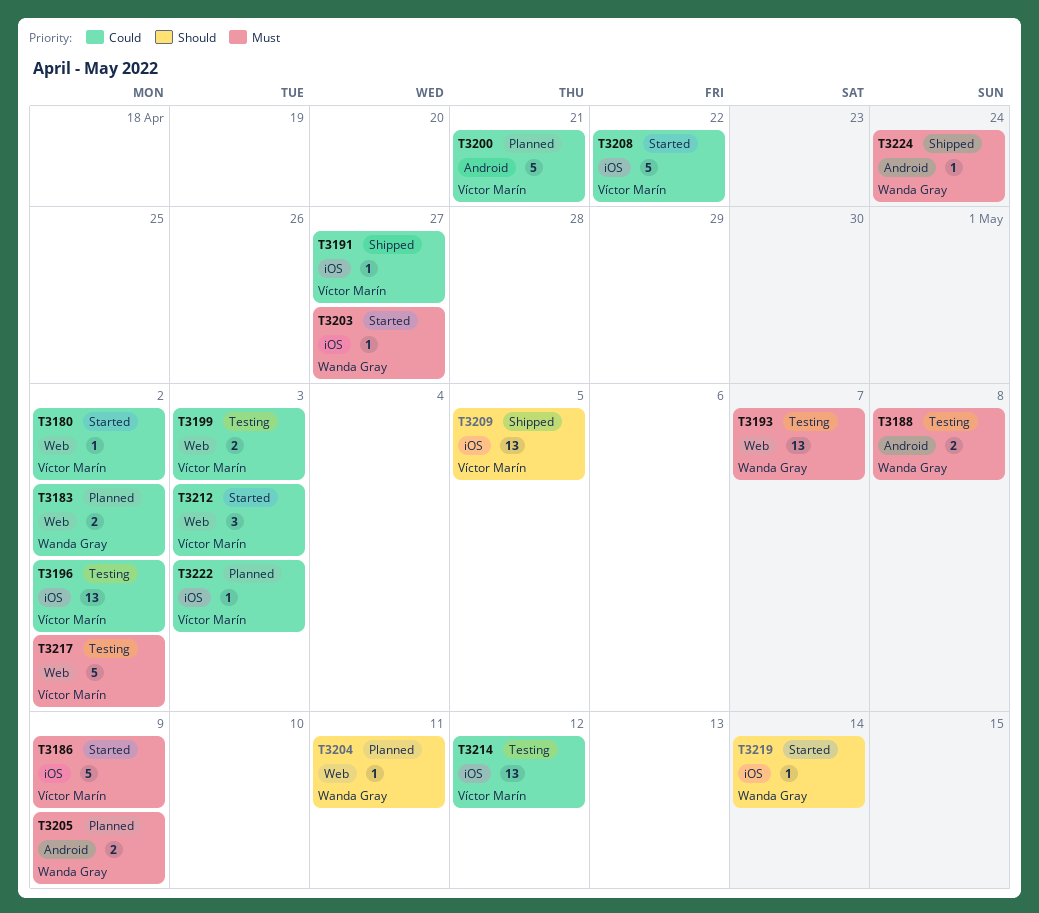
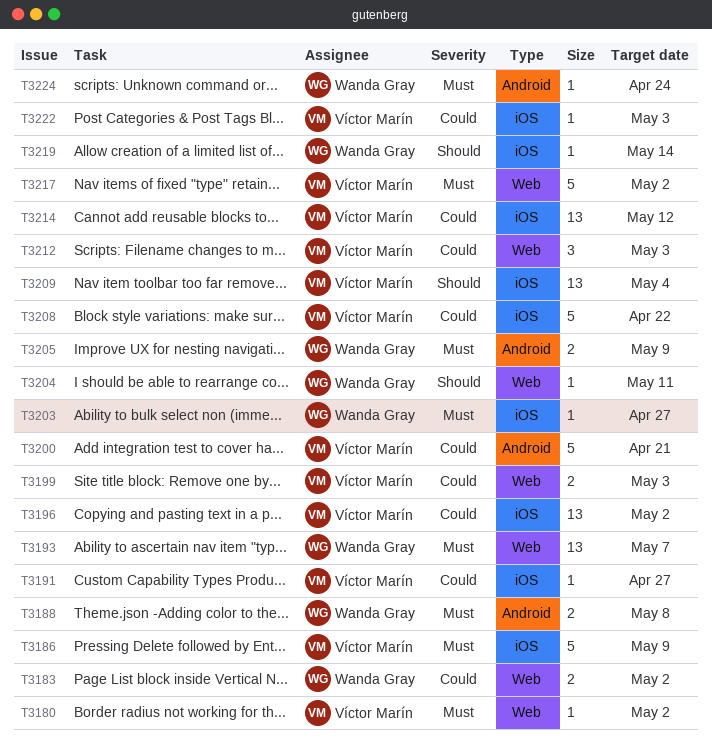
T3180, priority: Could -> Must
T3209, due: May 5 -> May 4

